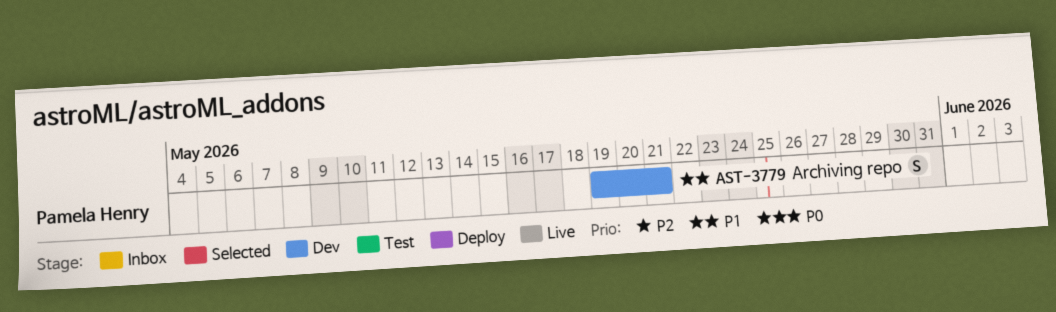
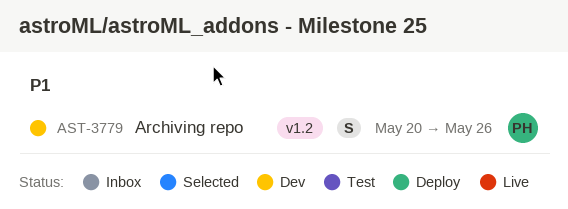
AST-3779, start: May 19 -> May 20
AST-3779, due: May 21 -> May 26

